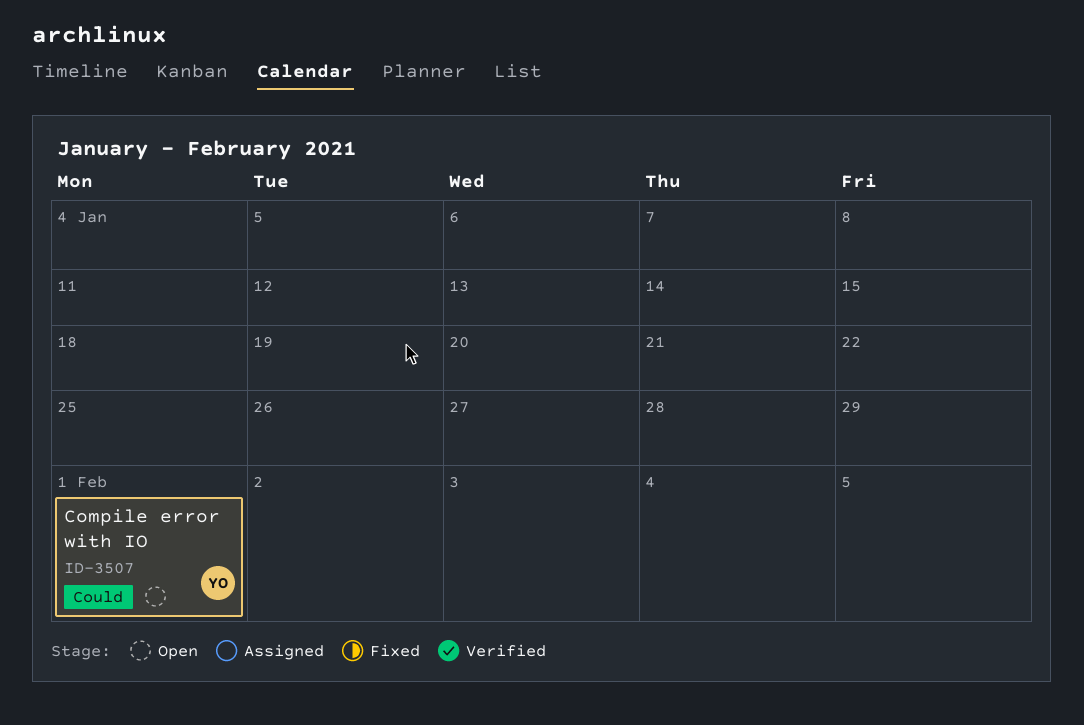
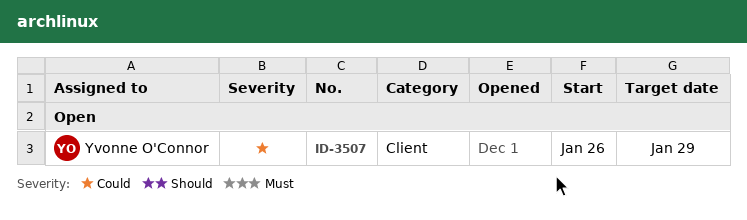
ID-3507, due: Feb 1 -> Jan 29

